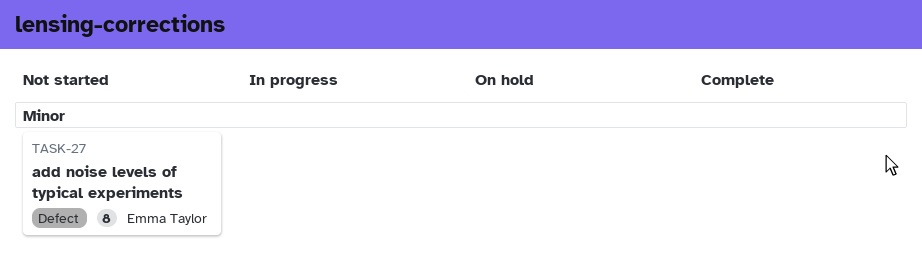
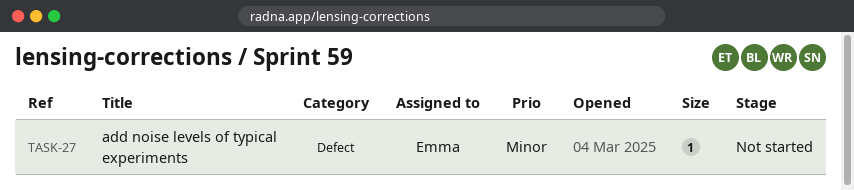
TASK-27, estimate: 8 -> 1

